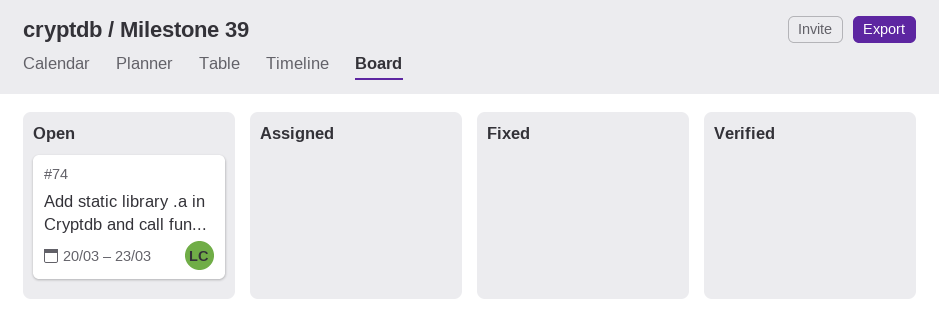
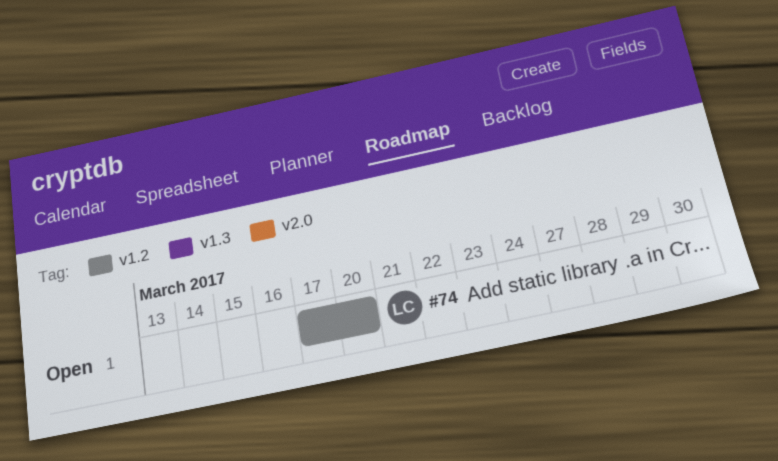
#74, start: Mar 20 -> Mar 17
#74, due: Mar 23 -> Mar 20

